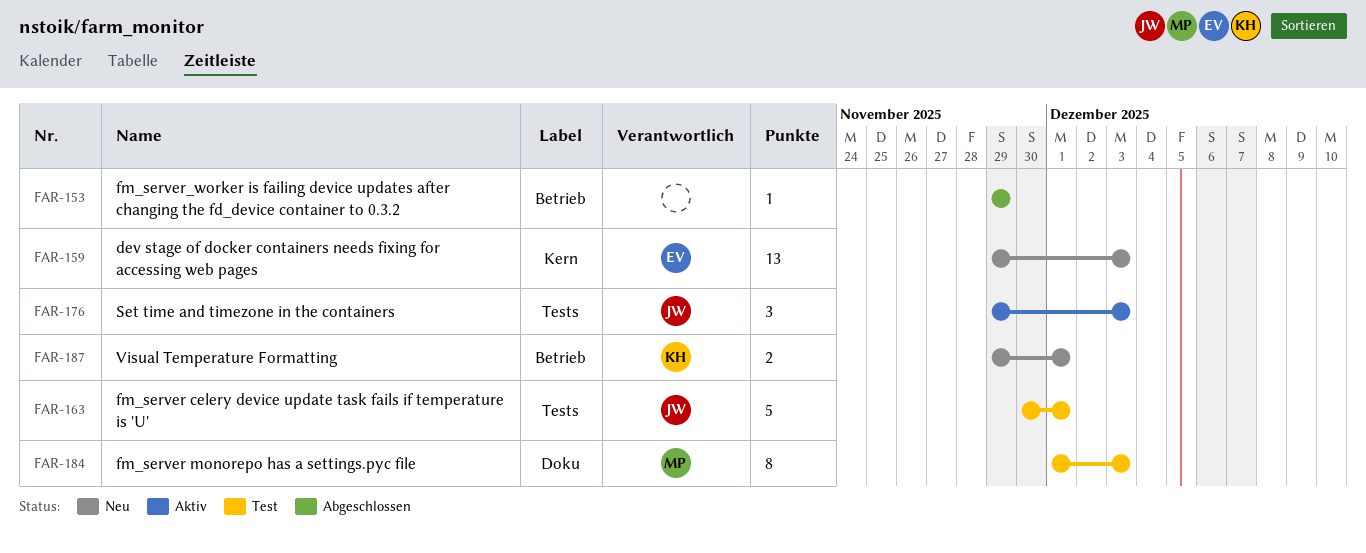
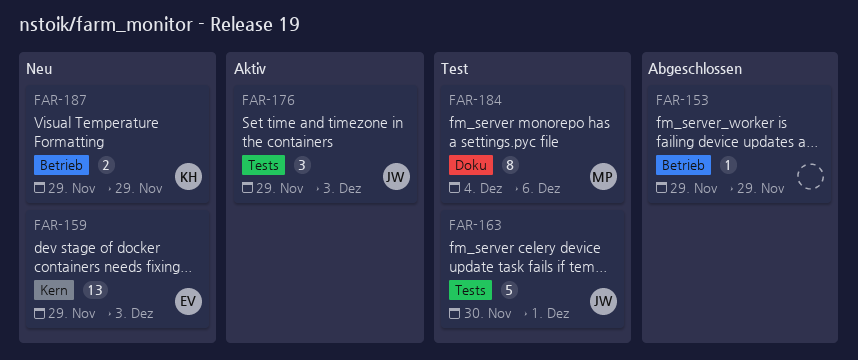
FAR-184, start: Dec 1 -> Dec 4
FAR-184, due: Dec 3 -> Dec 6
FAR-187, due: Dec 1 -> Nov 29

